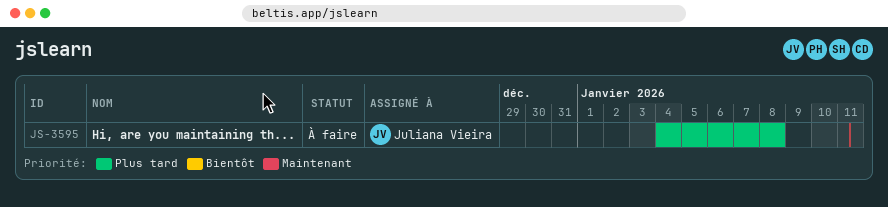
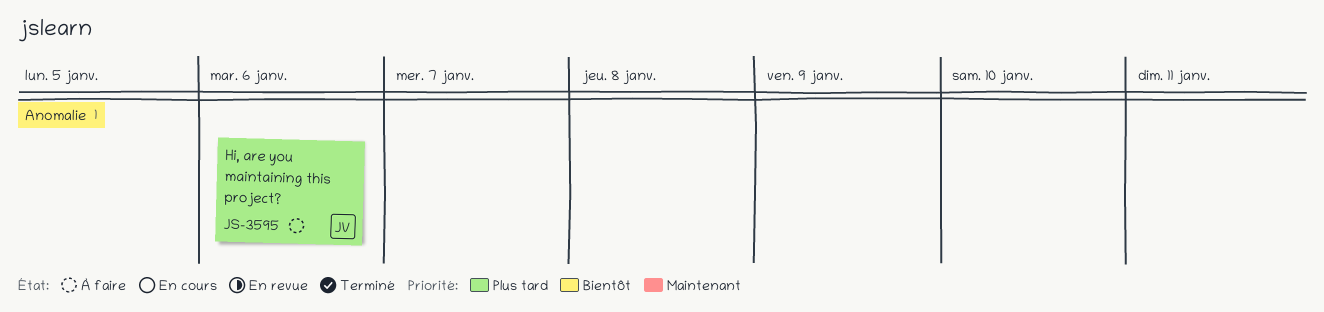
JS-3595, due: Jan 8 -> Jan 6

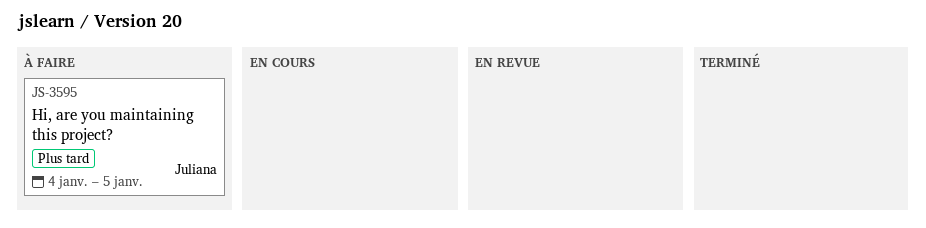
JS-3595, due: Jan 6 -> Jan 5

